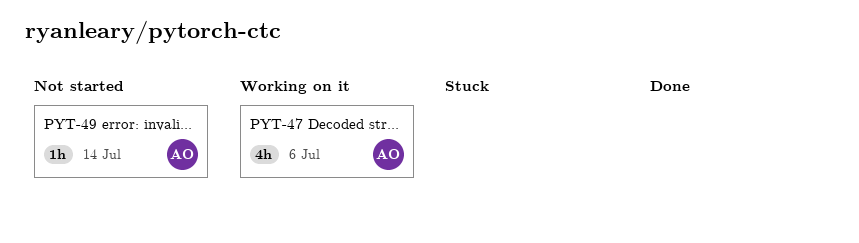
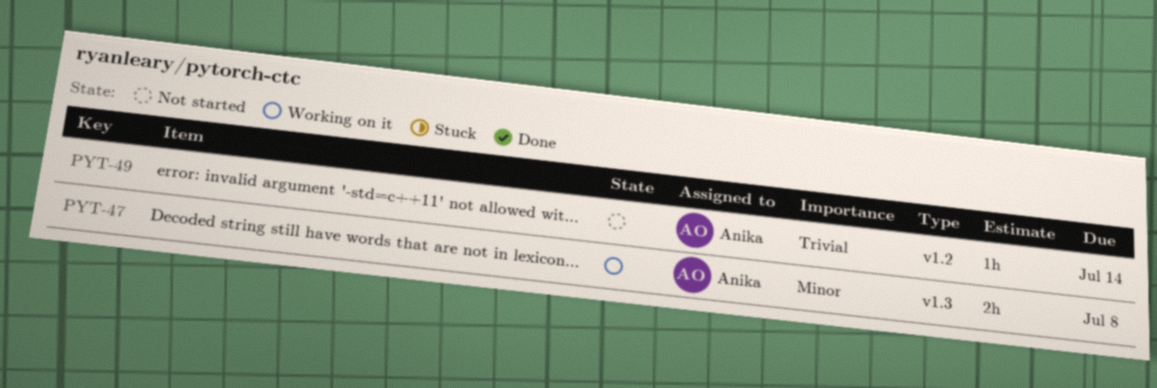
PYT-47, estimate: 4h -> 2h
PYT-47, due: Jul 6 -> Jul 8

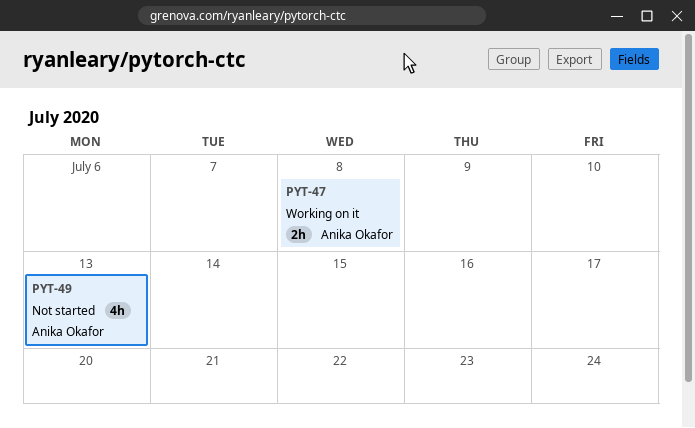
PYT-49, estimate: 1h -> 4h
PYT-49, due: Jul 14 -> Jul 13

